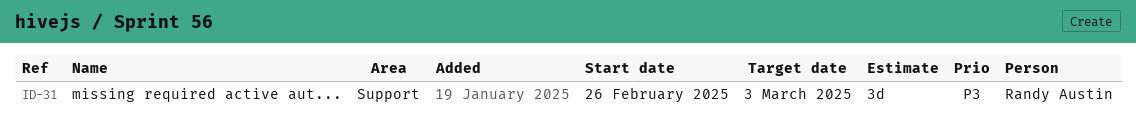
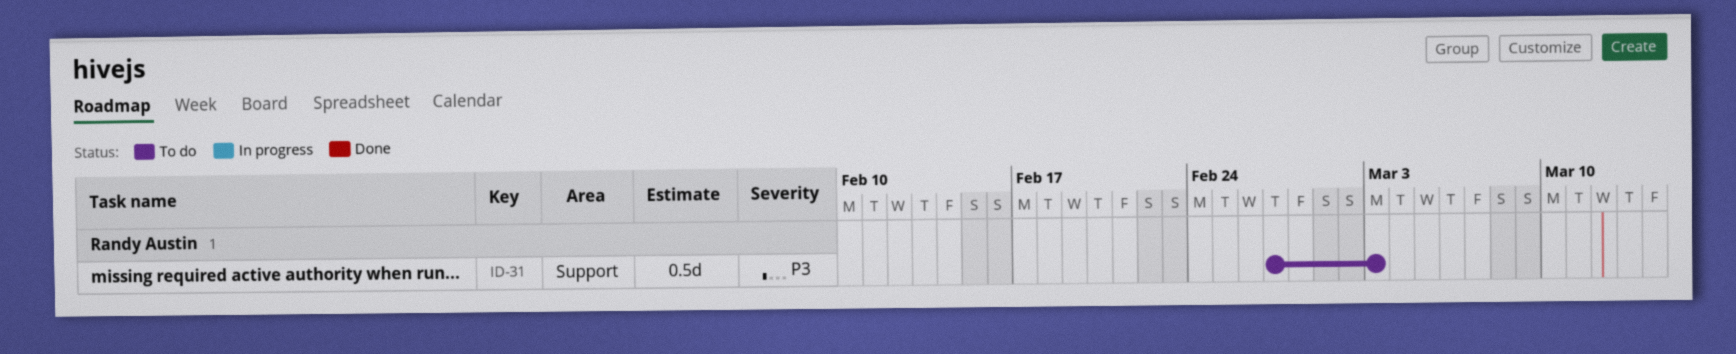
ID-31, estimate: 3d -> 0.5d
ID-31, start: Feb 26 -> Feb 27

